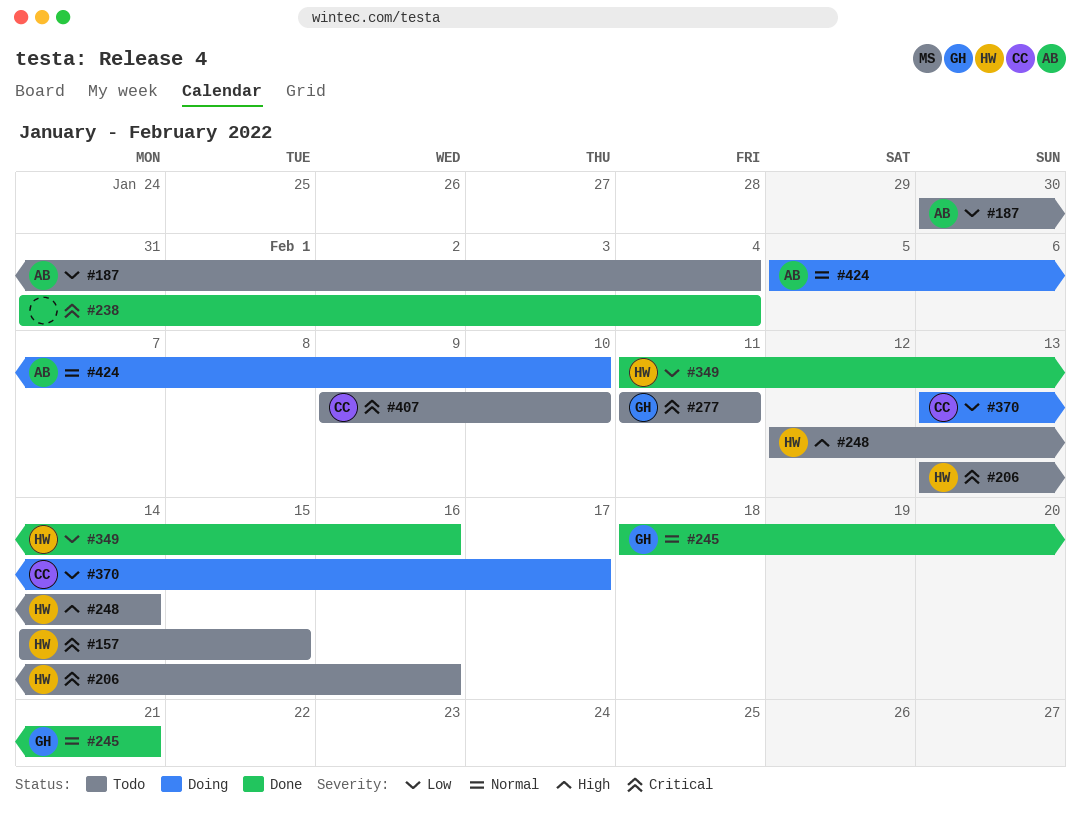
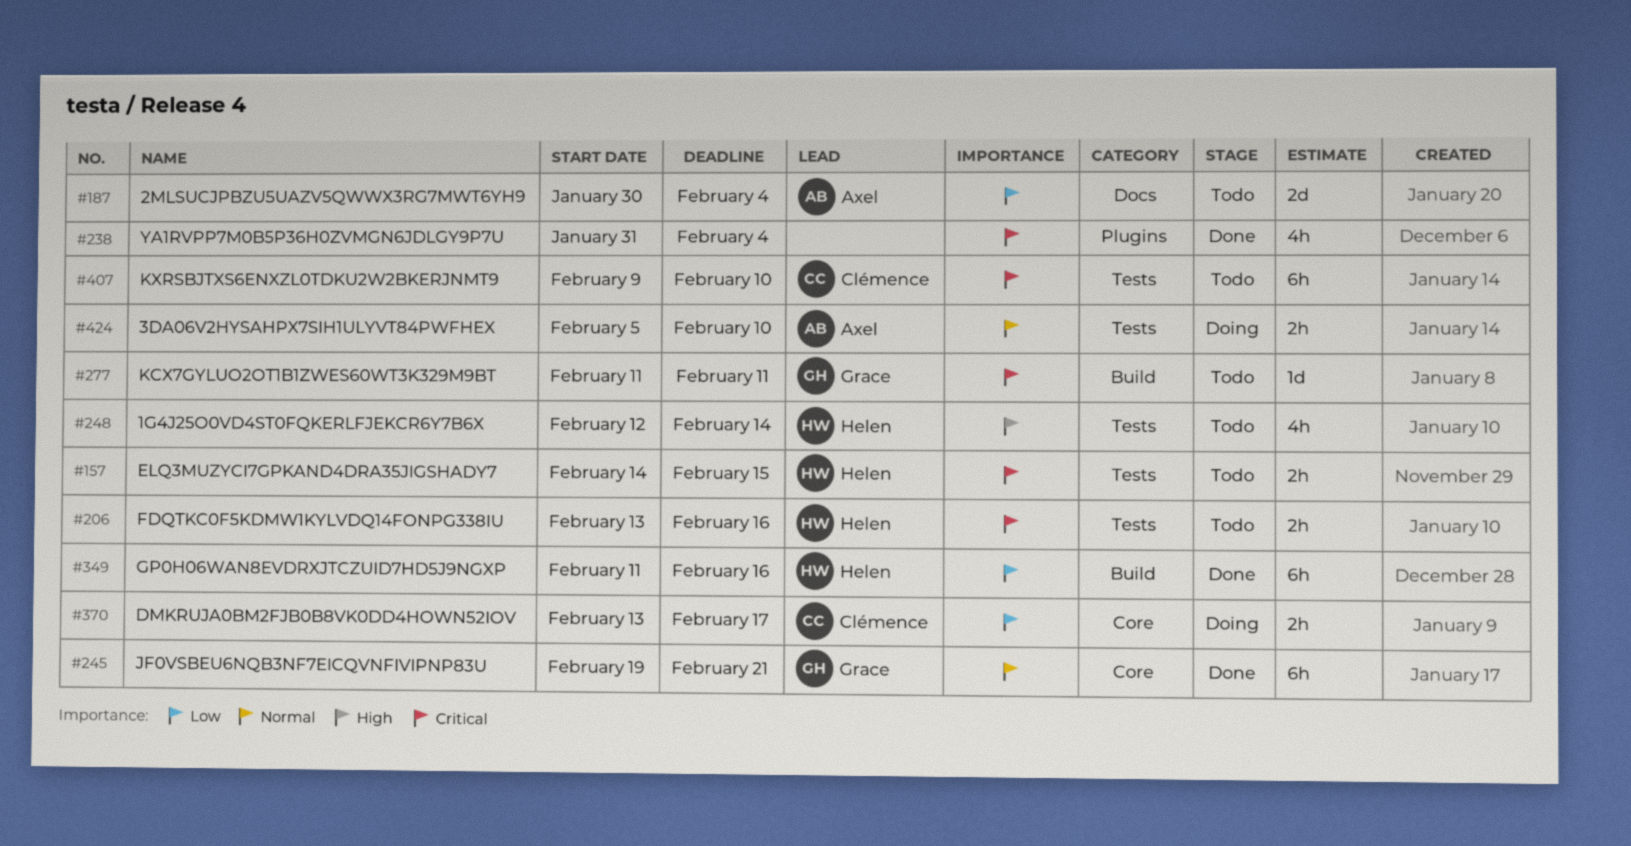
#245, start: Feb 18 -> Feb 19

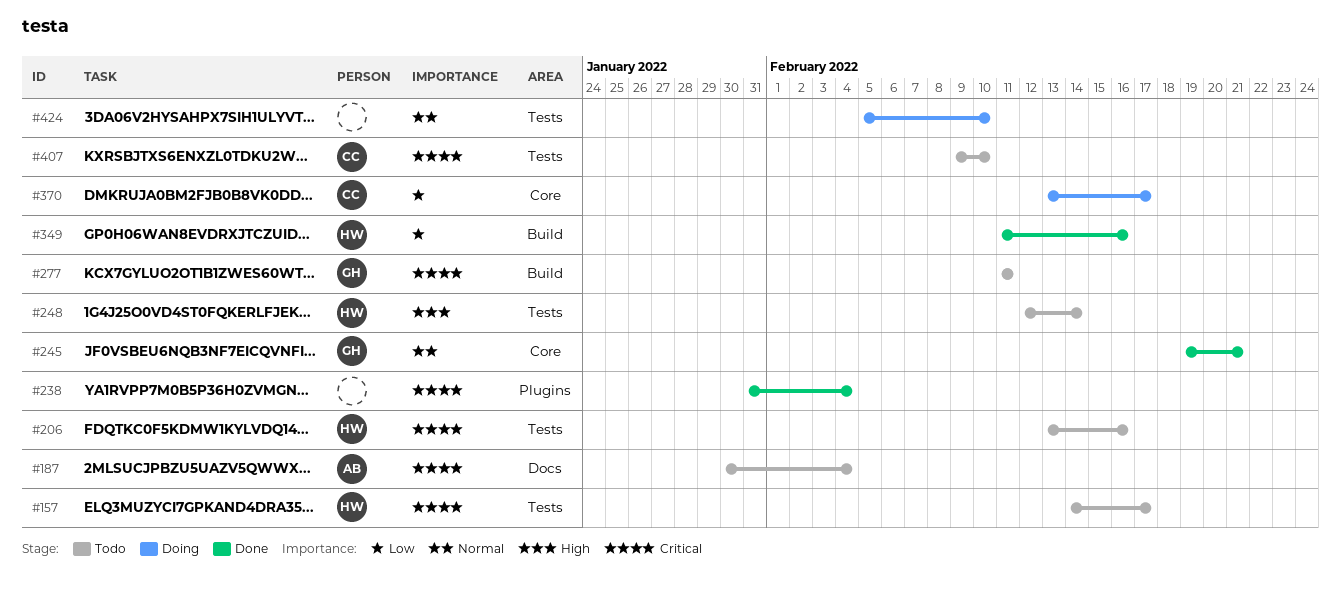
#157, due: Feb 15 -> Feb 17
#187, priority: Low -> Critical
#424, owner: Axel -> none

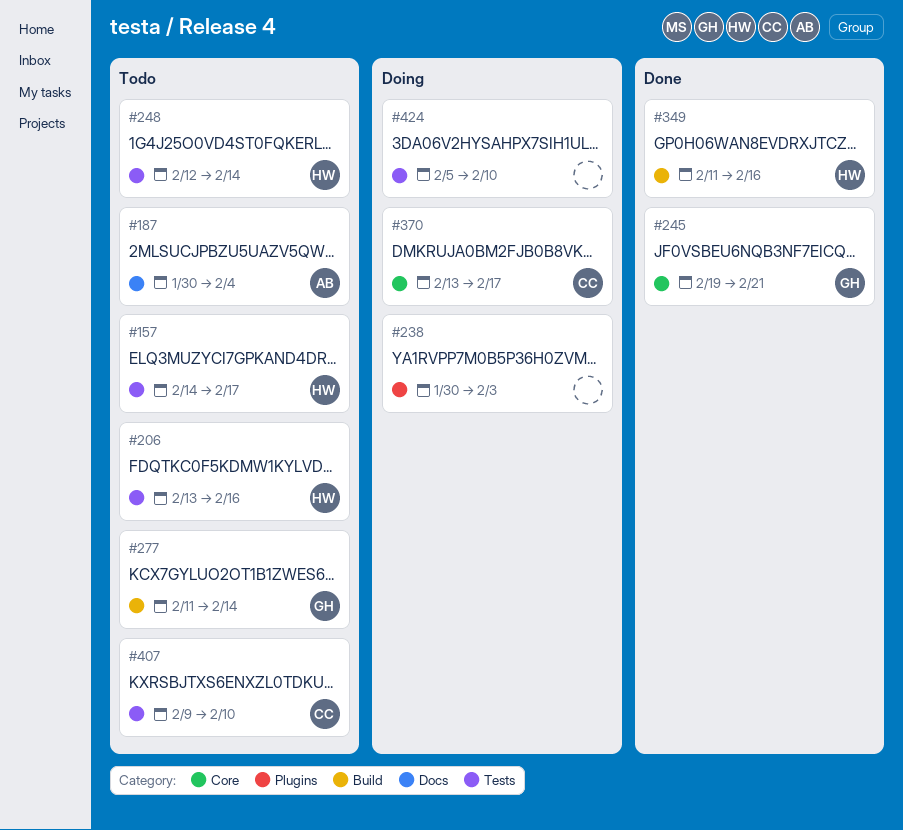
#238, status: Done -> Doing
#238, start: Jan 31 -> Jan 30
#238, due: Feb 4 -> Feb 3
#277, due: Feb 11 -> Feb 14

